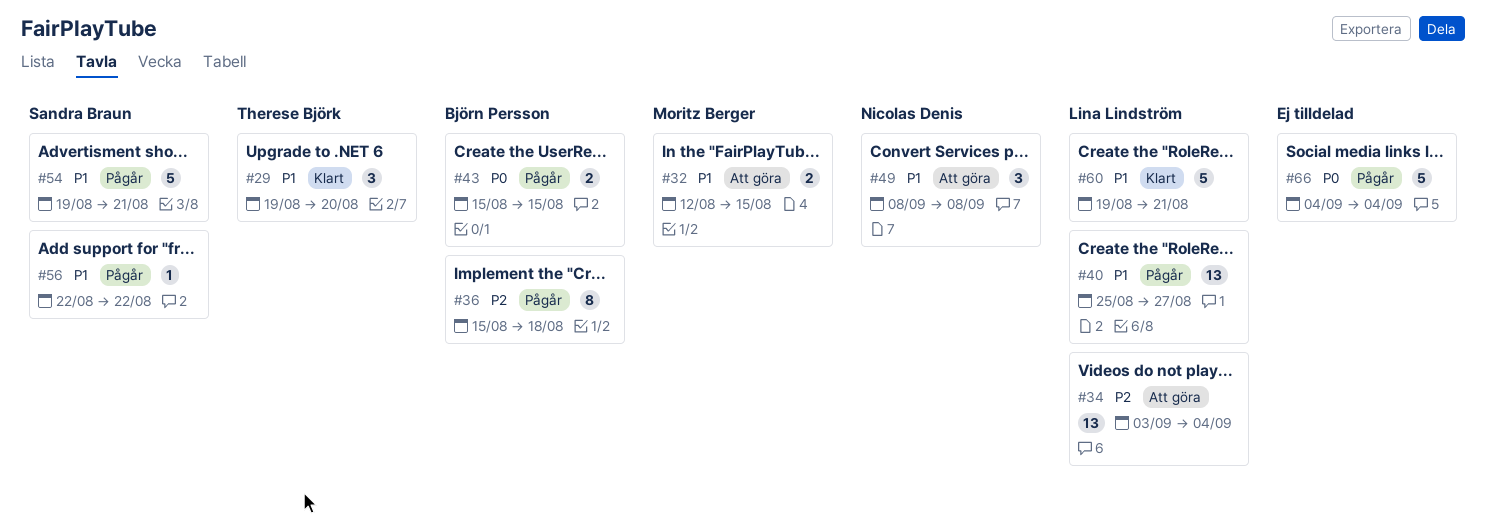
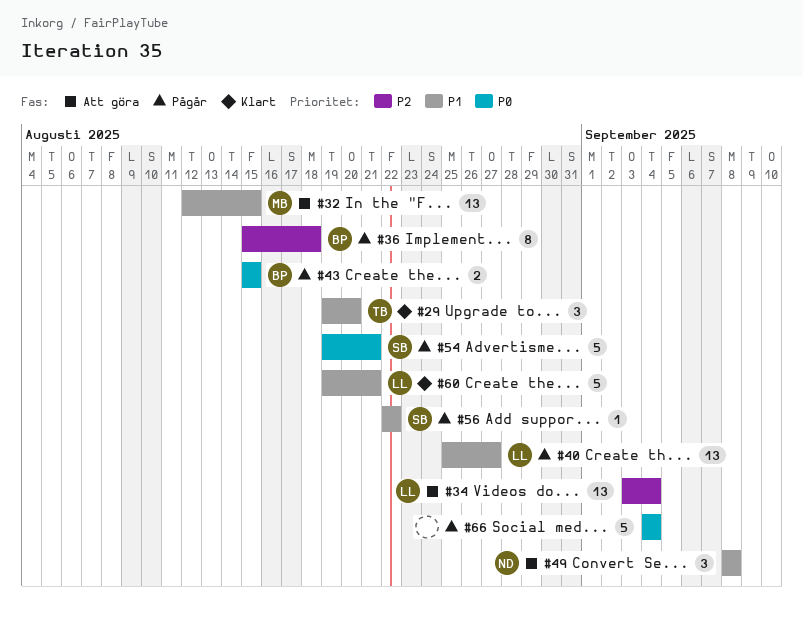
#32, estimate: 2 -> 13
#54, priority: P1 -> P0

